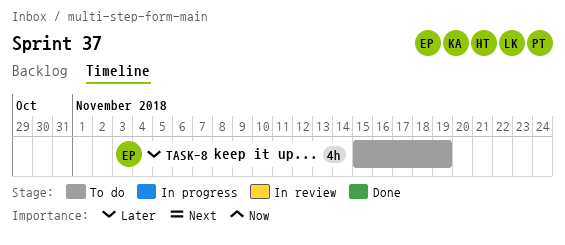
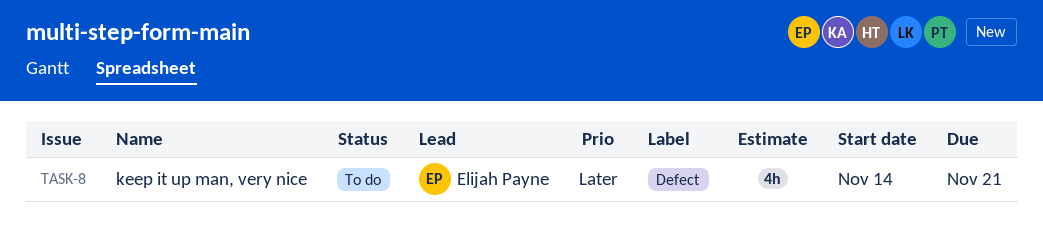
TASK-8, start: Nov 15 -> Nov 14
TASK-8, due: Nov 19 -> Nov 21

